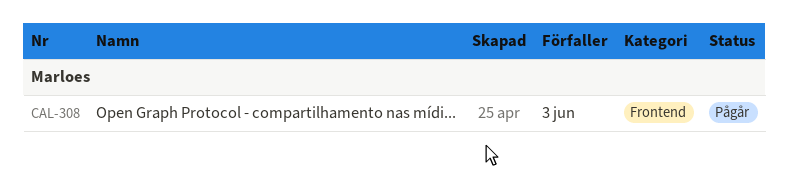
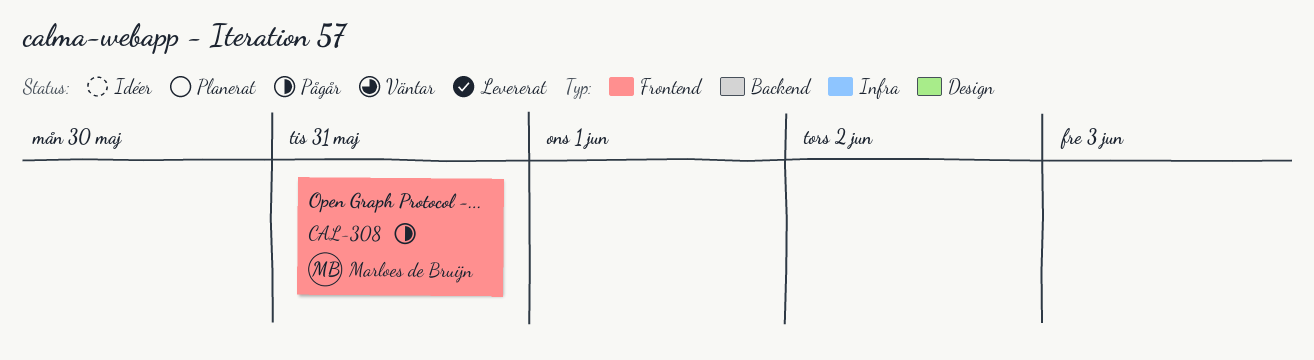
CAL-308, due: Jun 3 -> May 31

